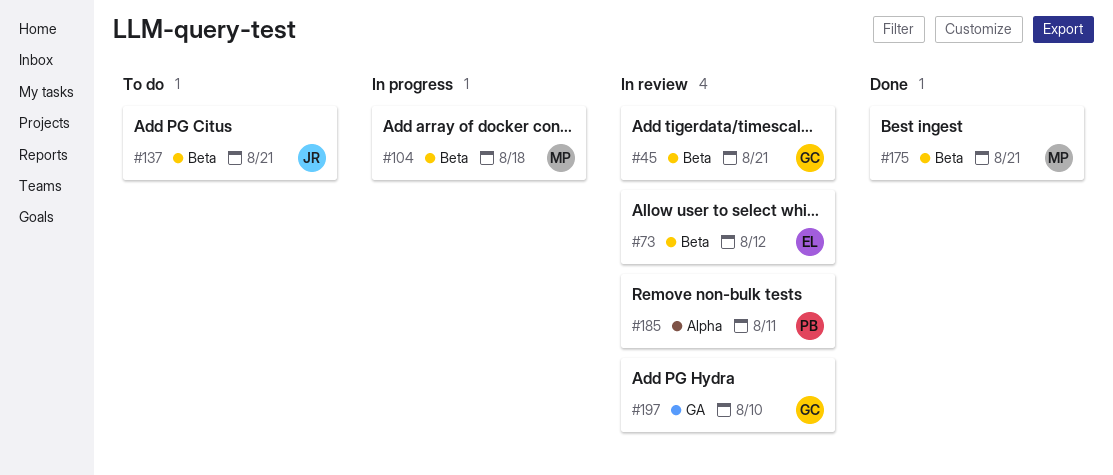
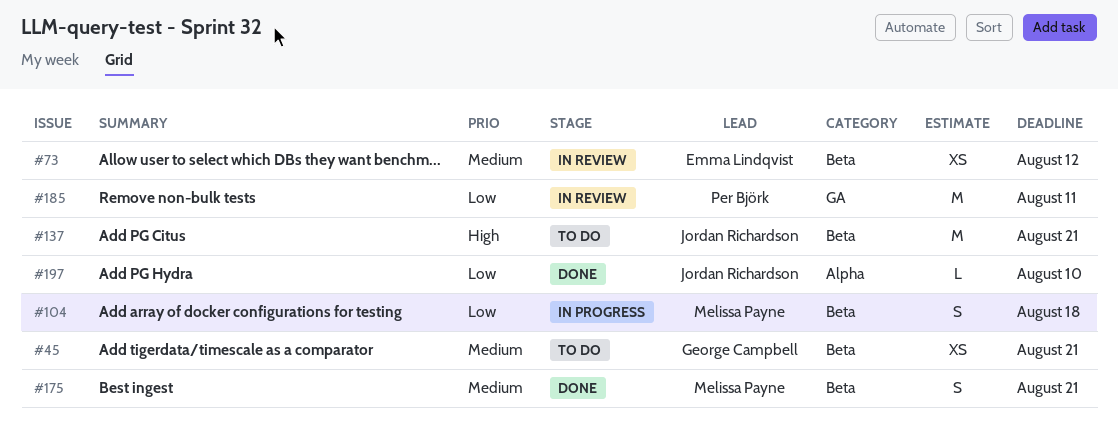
#45, status: In review -> To do
#185, label: Alpha -> GA
#197, status: In review -> Done
#197, owner: George Campbell -> Jordan Richardson
#197, label: GA -> Alpha

